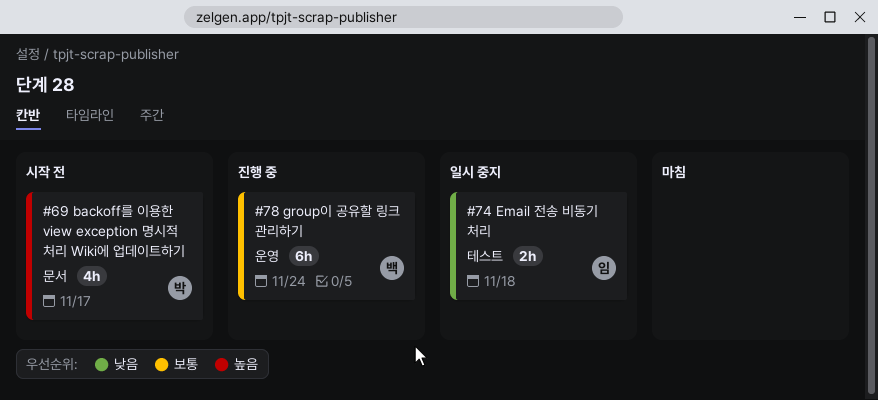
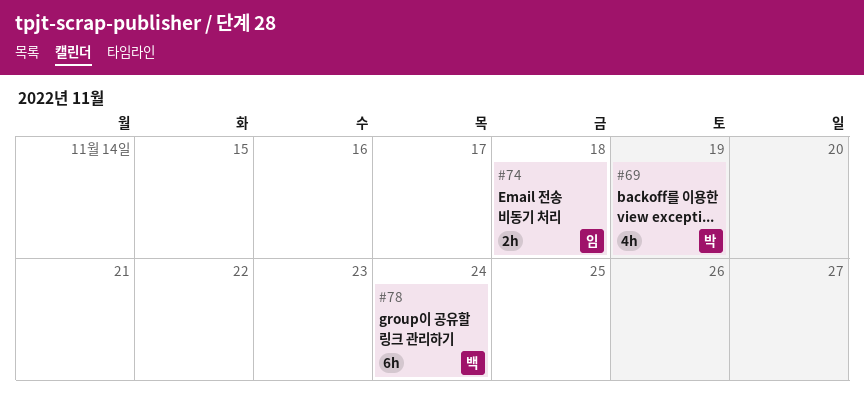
#69, due: Nov 17 -> Nov 19

